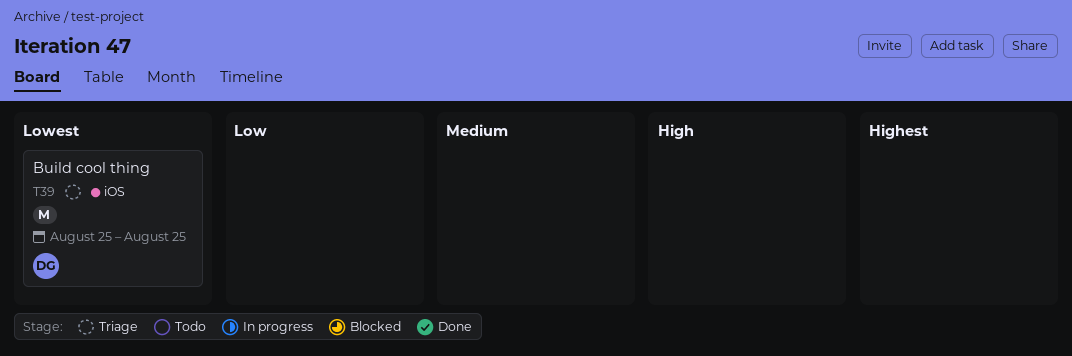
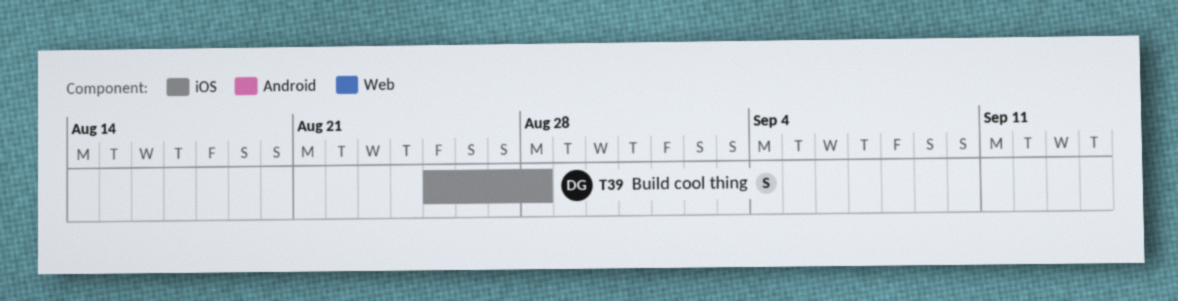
T39, estimate: M -> S
T39, due: Aug 25 -> Aug 28

